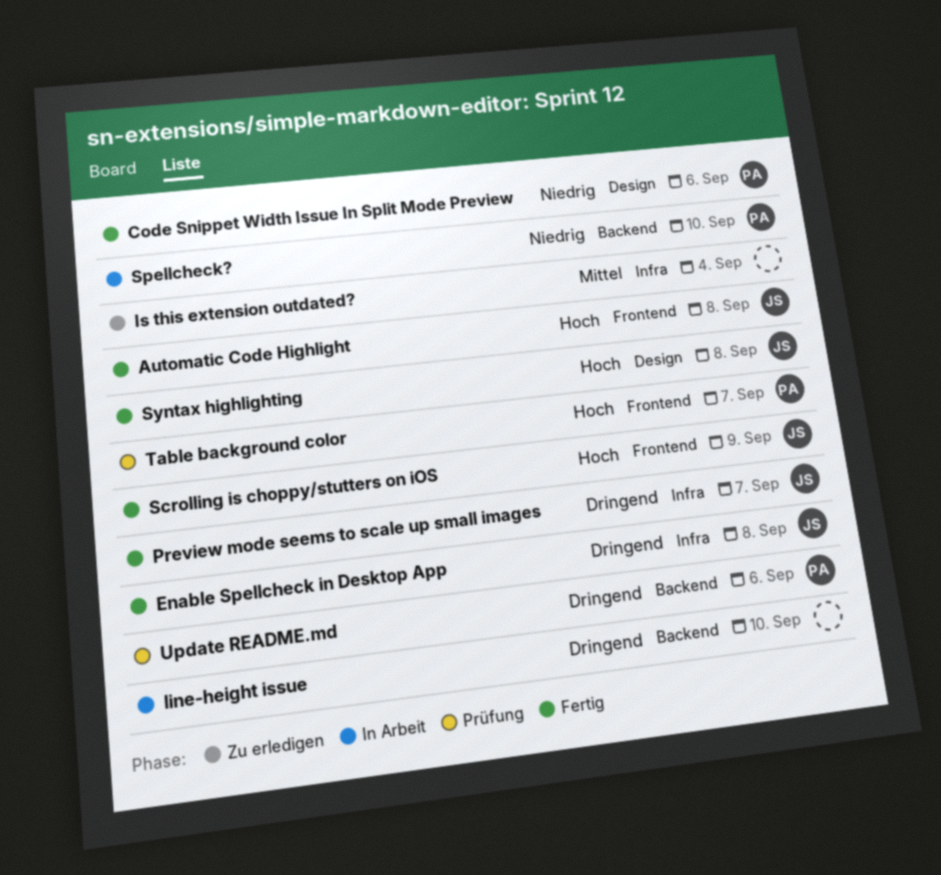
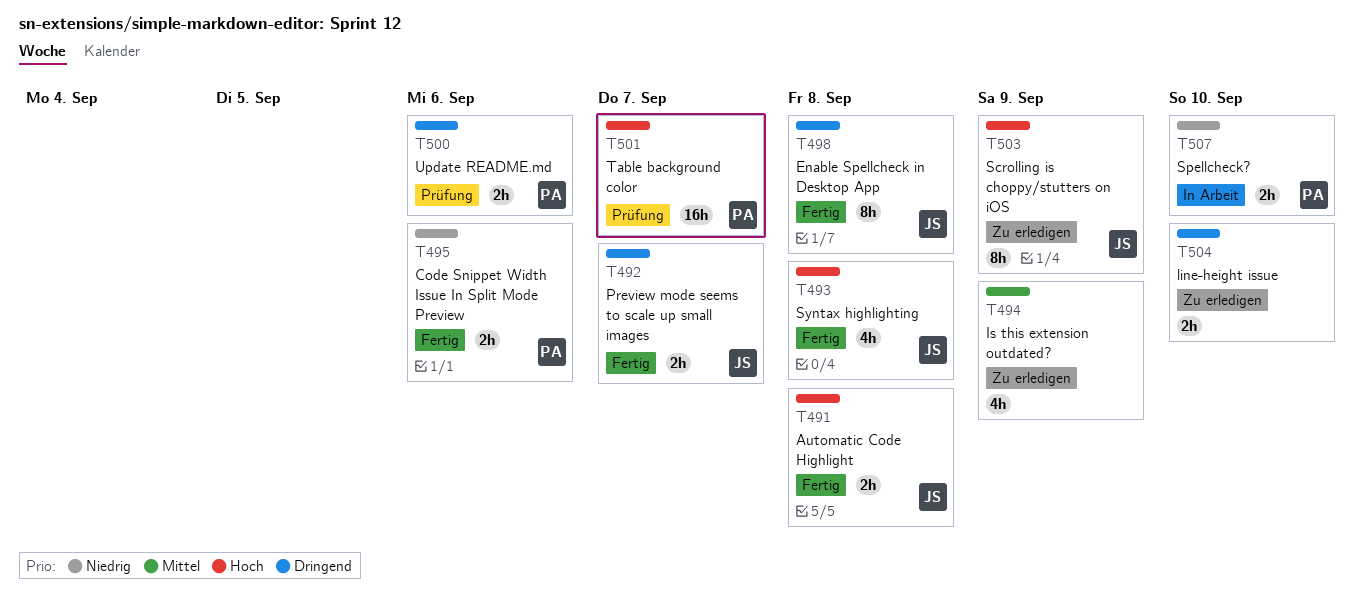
Is this extension outdated?, due: Sep 4 -> Sep 9
line-height issue, status: In Arbeit -> Zu erledigen
Scrolling is choppy/stutters on iOS, status: Fertig -> Zu erledigen

